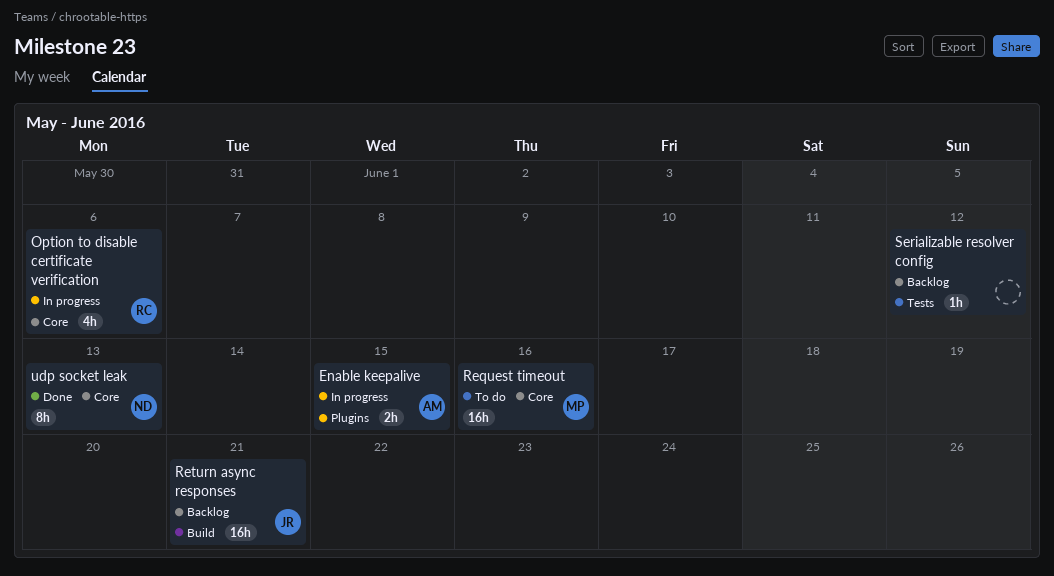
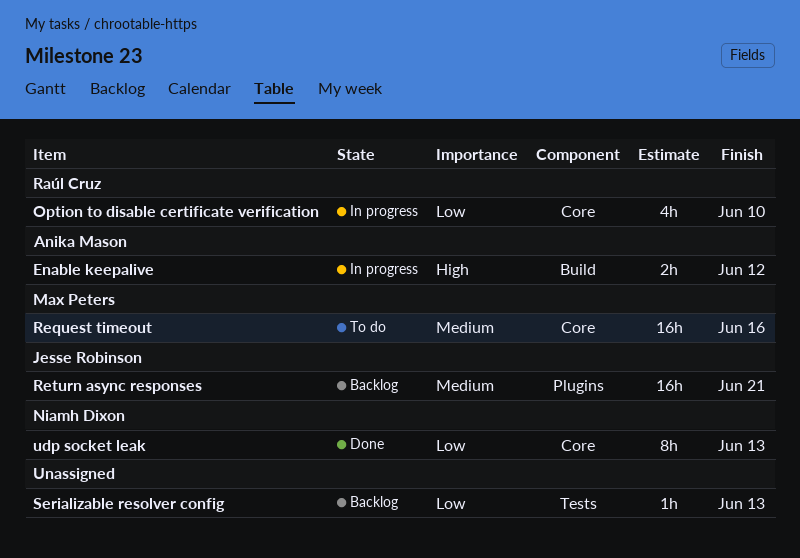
Enable keepalive, label: Plugins -> Build
Enable keepalive, due: Jun 15 -> Jun 12
Option to disable certificate verification, due: Jun 6 -> Jun 10
Return async responses, label: Build -> Plugins
Serializable resolver config, due: Jun 12 -> Jun 13

